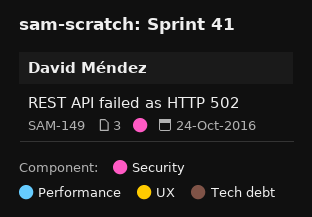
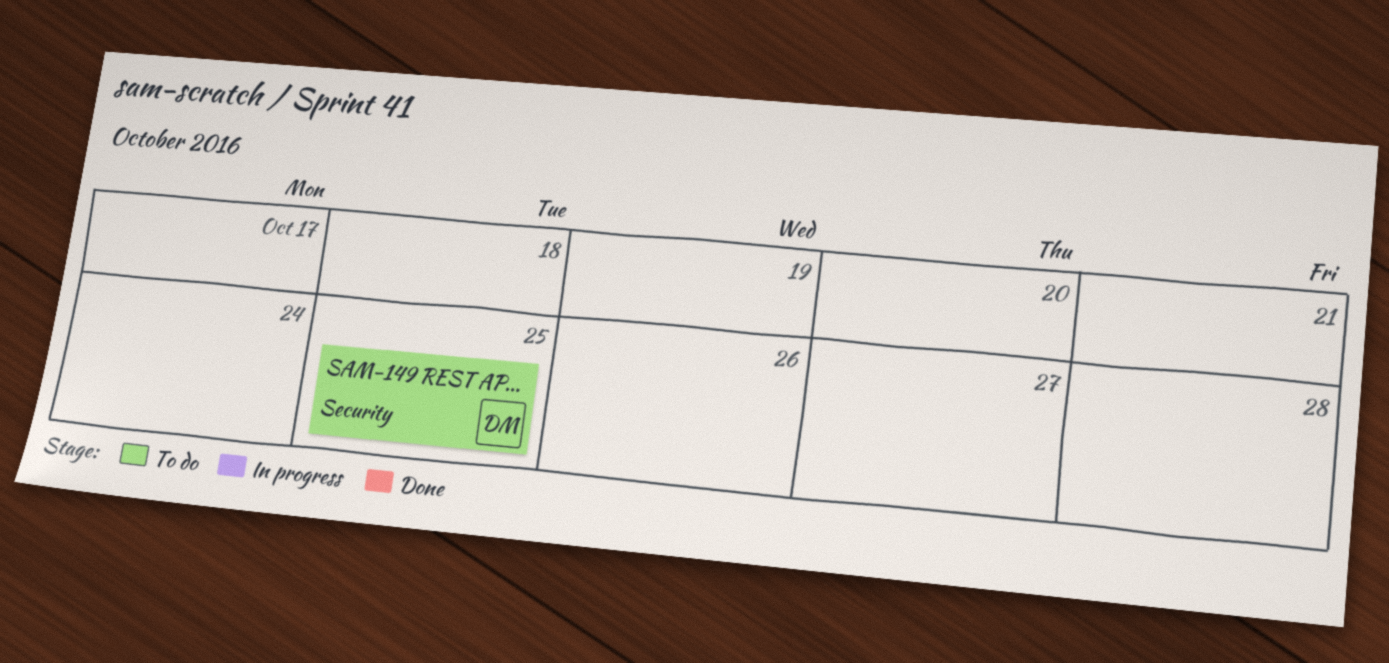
SAM-149, due: Oct 24 -> Oct 25

